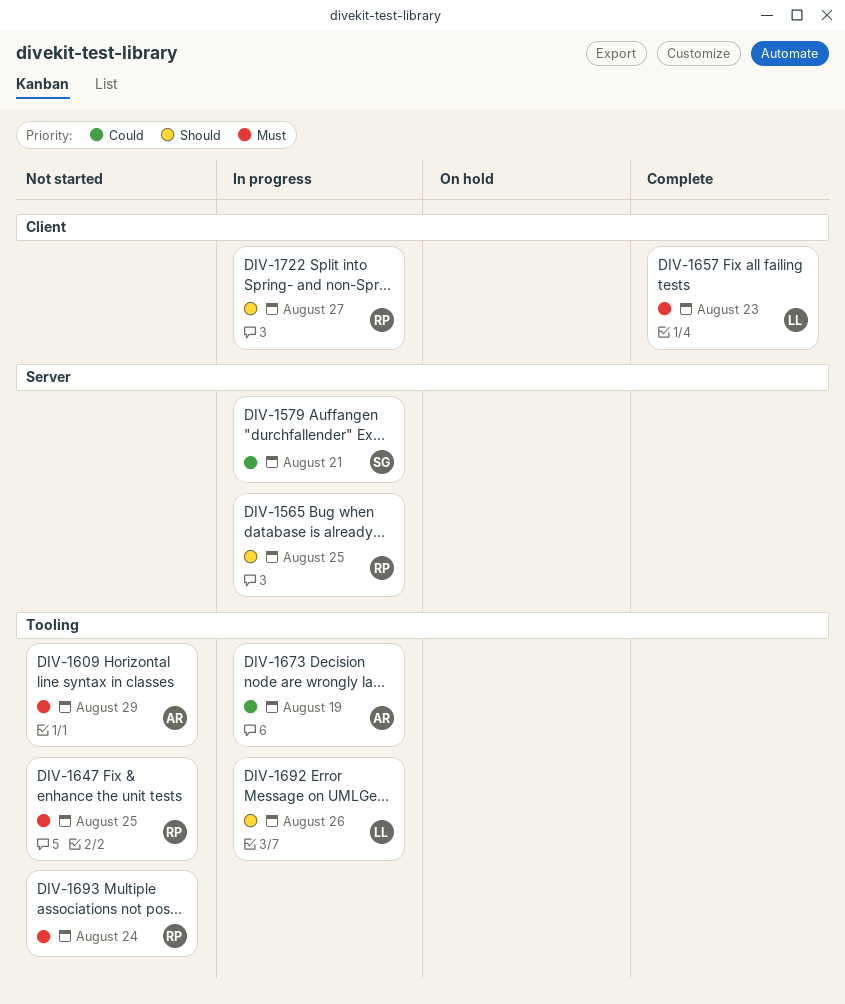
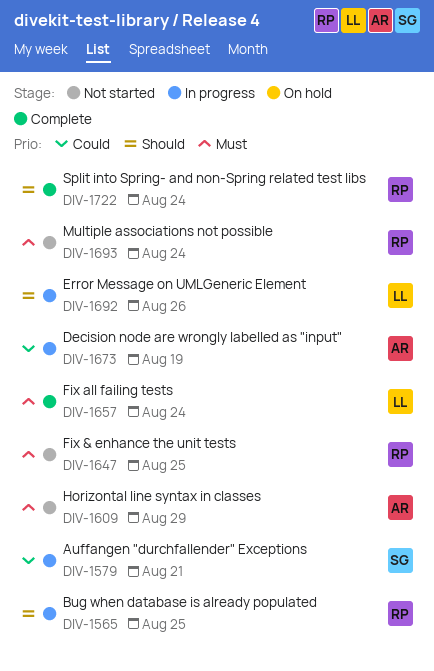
DIV-1657, due: Aug 23 -> Aug 24
DIV-1722, status: In progress -> Complete
DIV-1722, due: Aug 27 -> Aug 24

